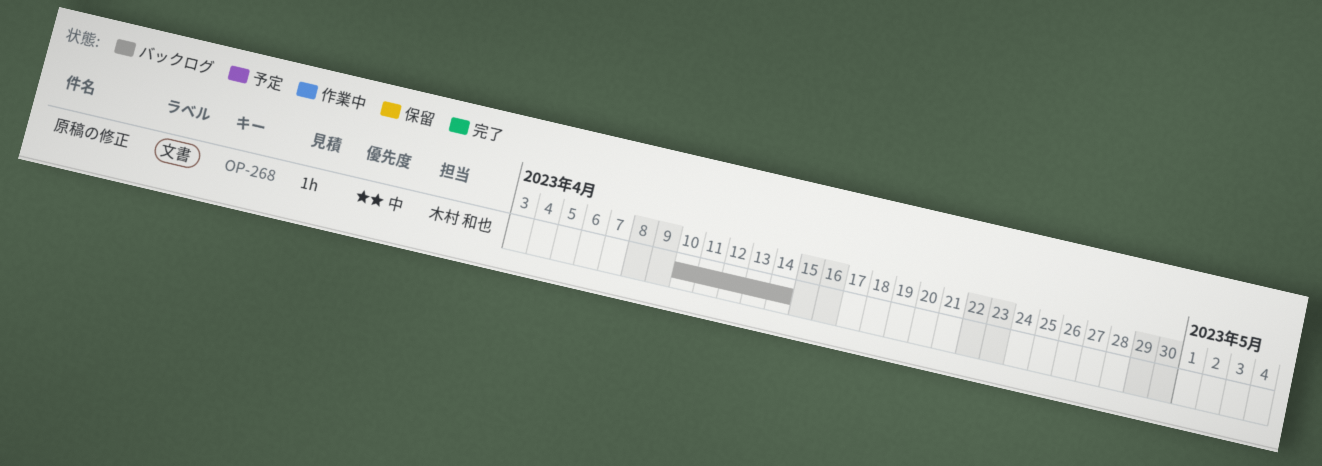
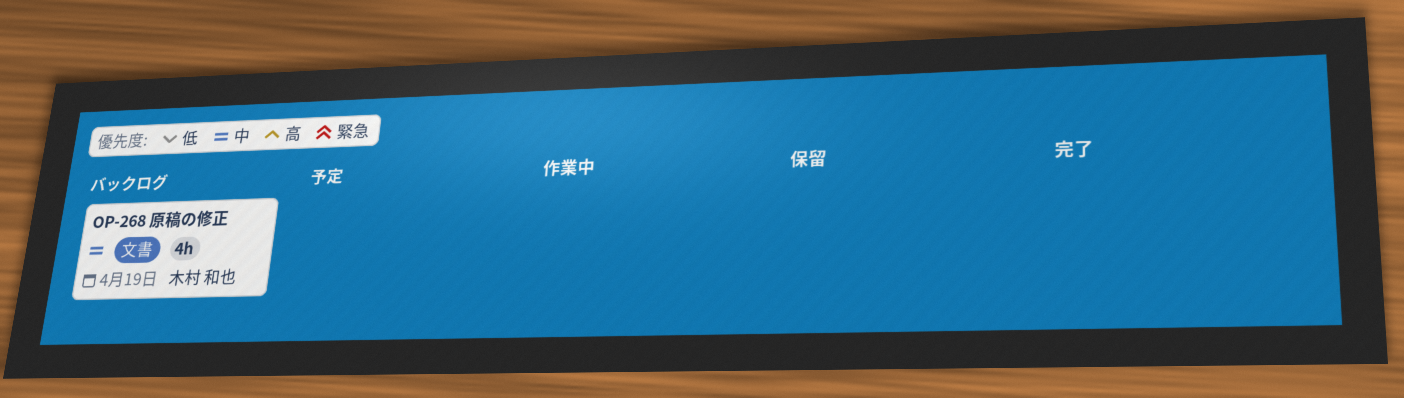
OP-268, estimate: 1h -> 4h
OP-268, due: Apr 14 -> Apr 19

